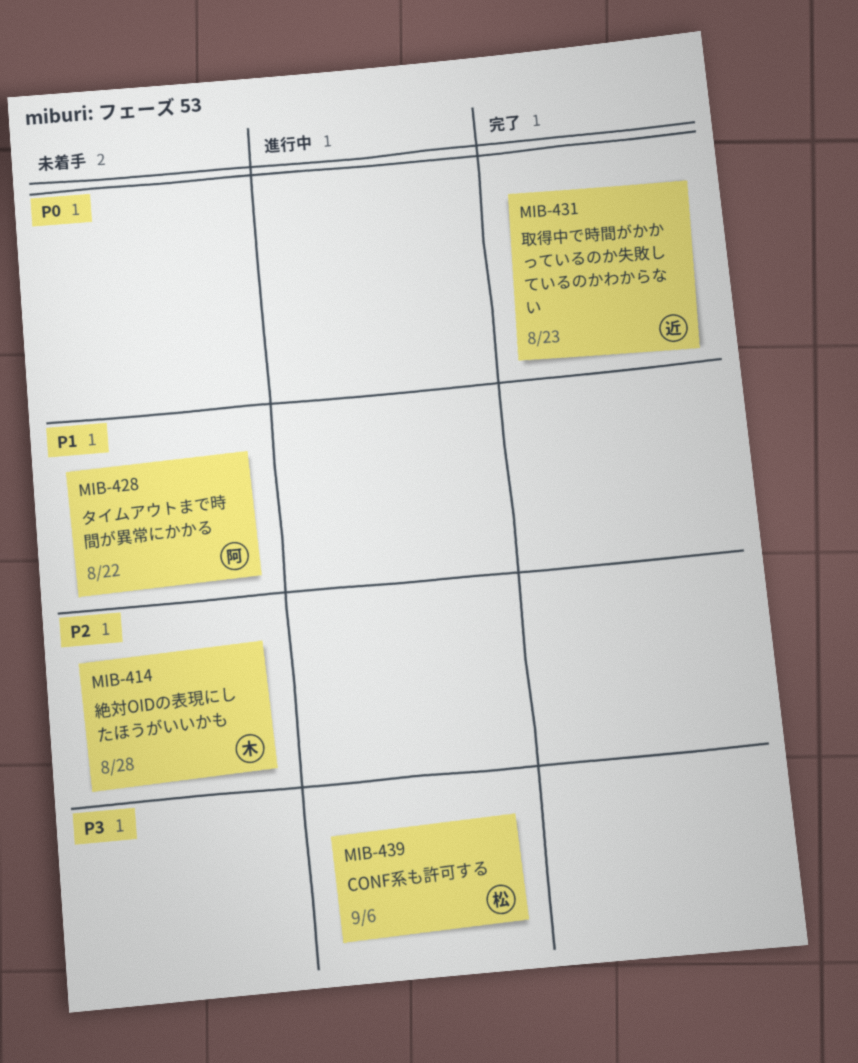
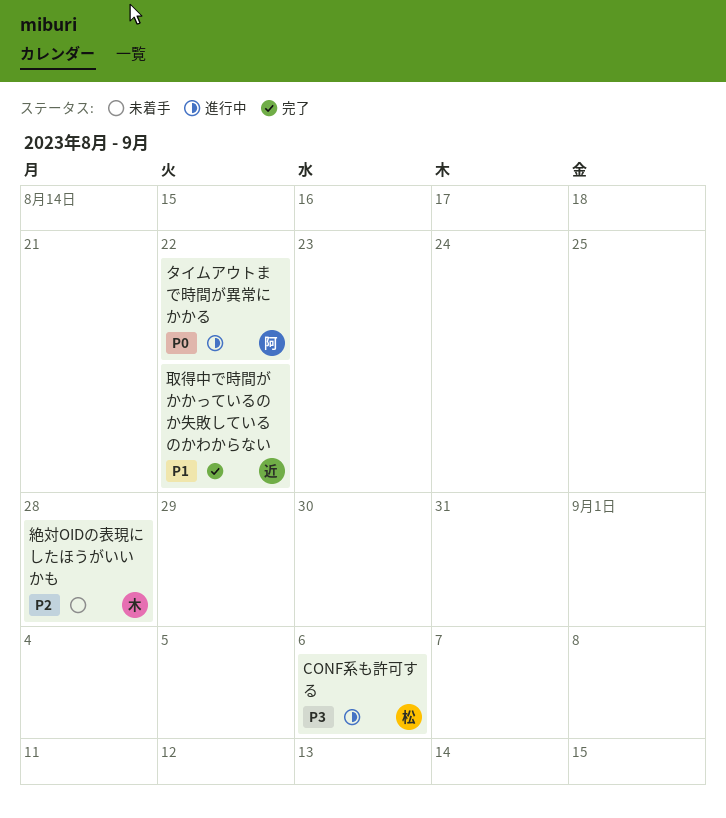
タイムアウトまで時間が異常にかかる, status: 未着手 -> 進行中
タイムアウトまで時間が異常にかかる, priority: P1 -> P0
取得中で時間がかかっているのか失敗しているのかわからない, priority: P0 -> P1
取得中で時間がかかっているのか失敗しているのかわからない, due: Aug 23 -> Aug 22

